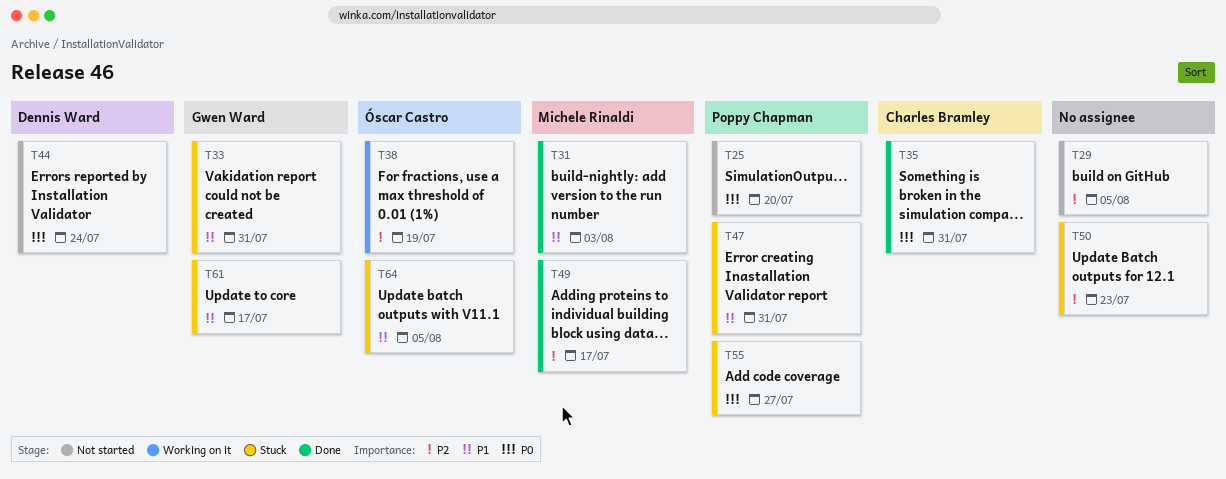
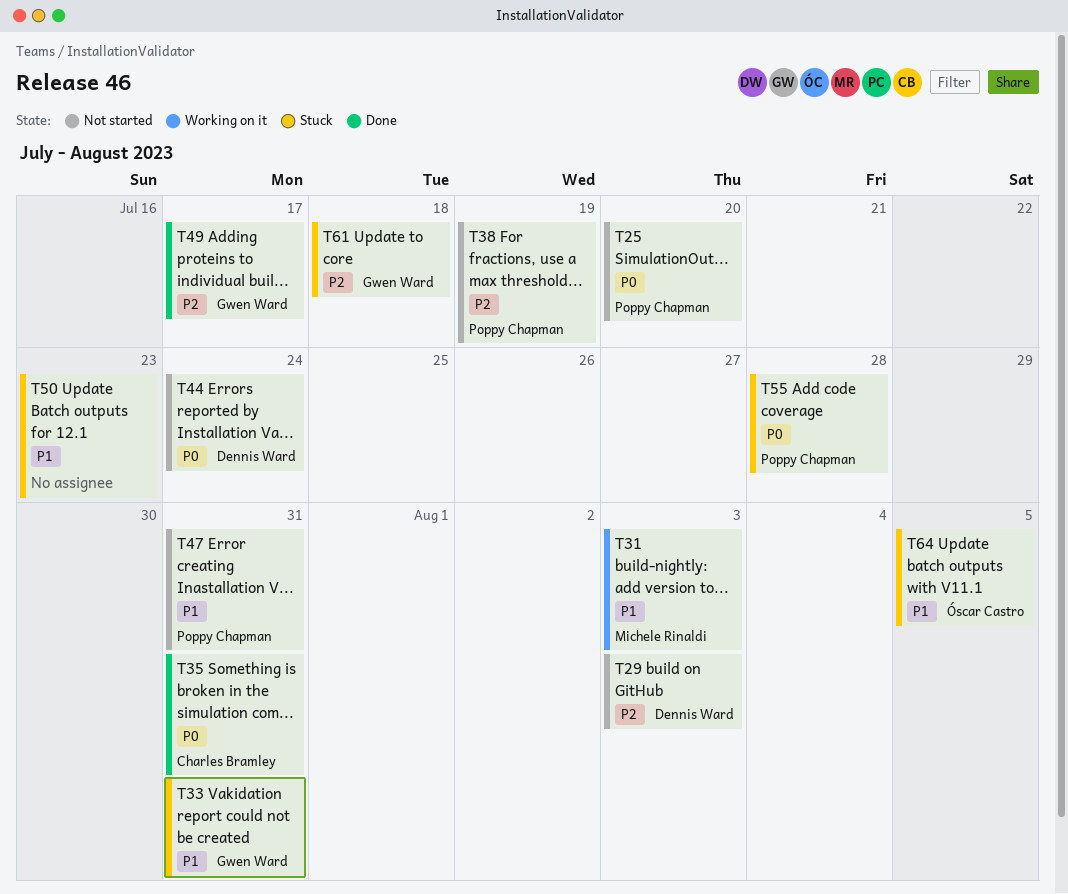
T29, owner: none -> Dennis Ward
T29, due: Aug 5 -> Aug 3
T31, status: Done -> Working on it
T38, status: Working on it -> Not started
T38, owner: Óscar Castro -> Poppy Chapman
T47, status: Stuck -> Not started
T49, owner: Michele Rinaldi -> Gwen Ward
T50, priority: P2 -> P1
T55, due: Jul 27 -> Jul 28
T61, priority: P1 -> P2
T61, due: Jul 17 -> Jul 18

